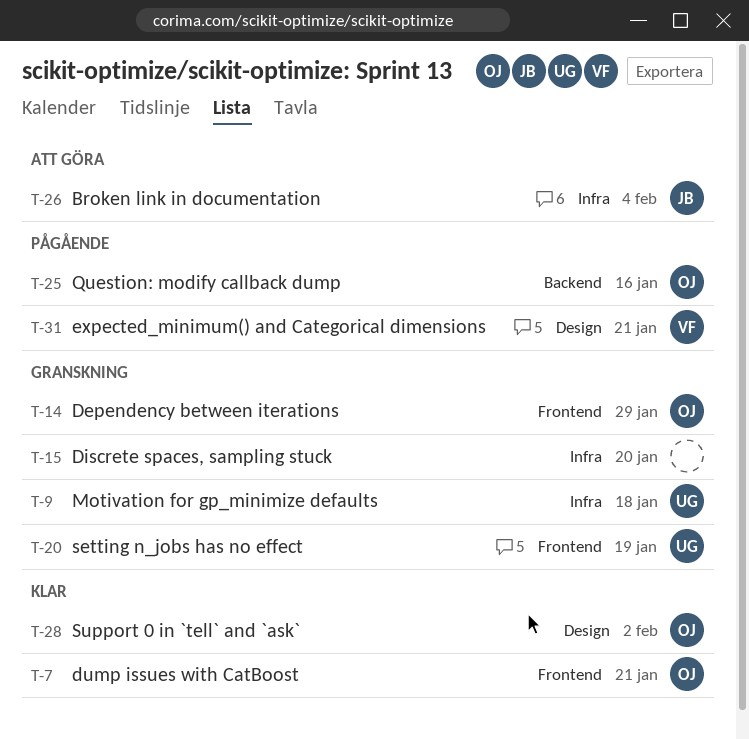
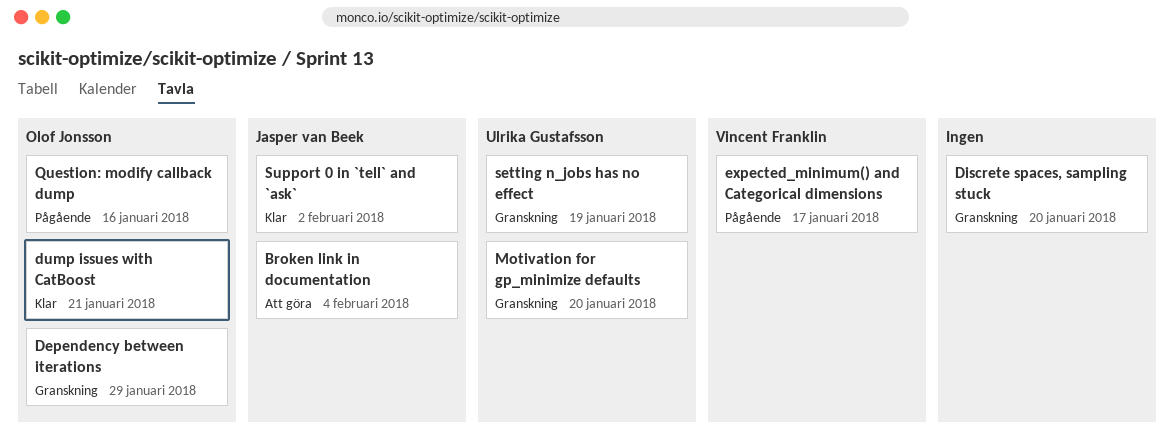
expected_minimum() and Categorical dimensions, due: Jan 21 -> Jan 17
Motivation for gp_minimize defaults, due: Jan 18 -> Jan 20
Support 0 in `tell` and `ask`, owner: Olof Jonsson -> Jasper van Beek

